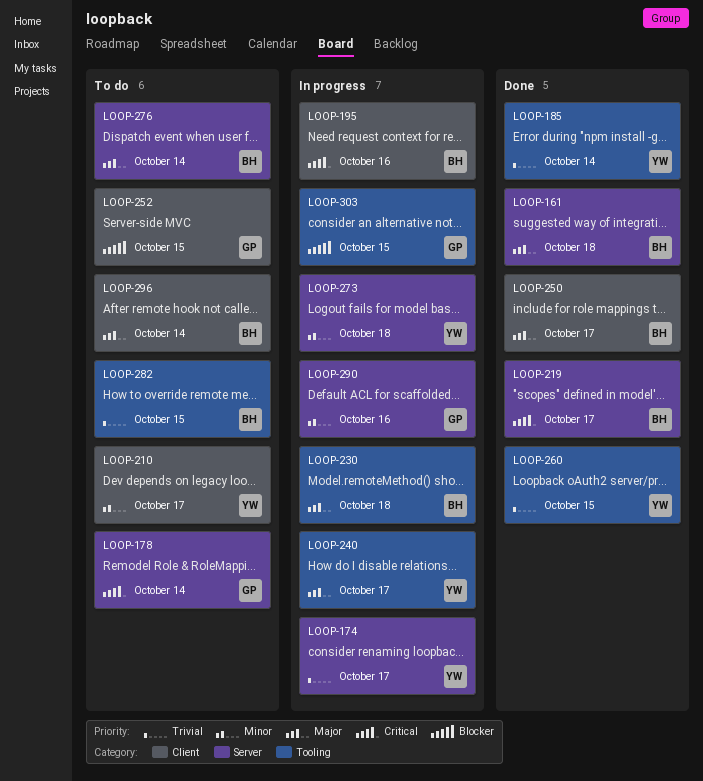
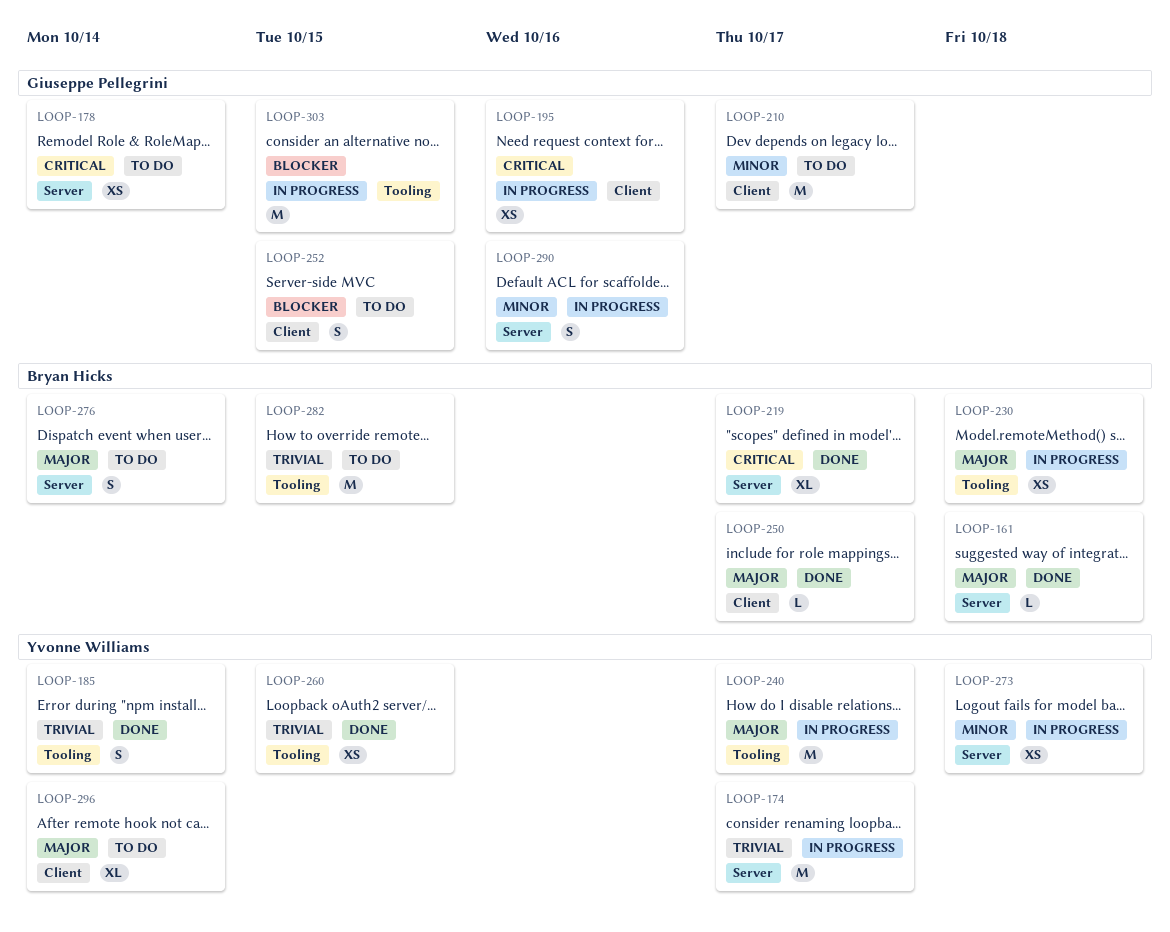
LOOP-195, owner: Bryan Hicks -> Giuseppe Pellegrini
LOOP-210, owner: Yvonne Williams -> Giuseppe Pellegrini
LOOP-296, owner: Bryan Hicks -> Yvonne Williams

